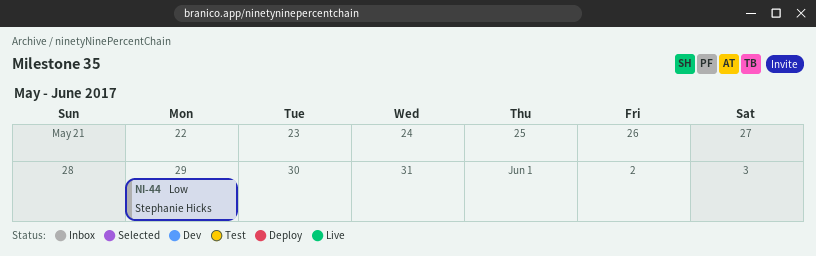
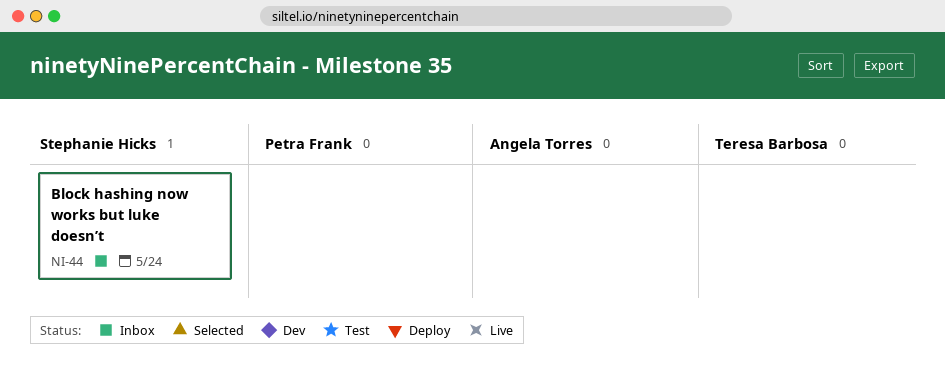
NI-44, due: May 29 -> May 24

